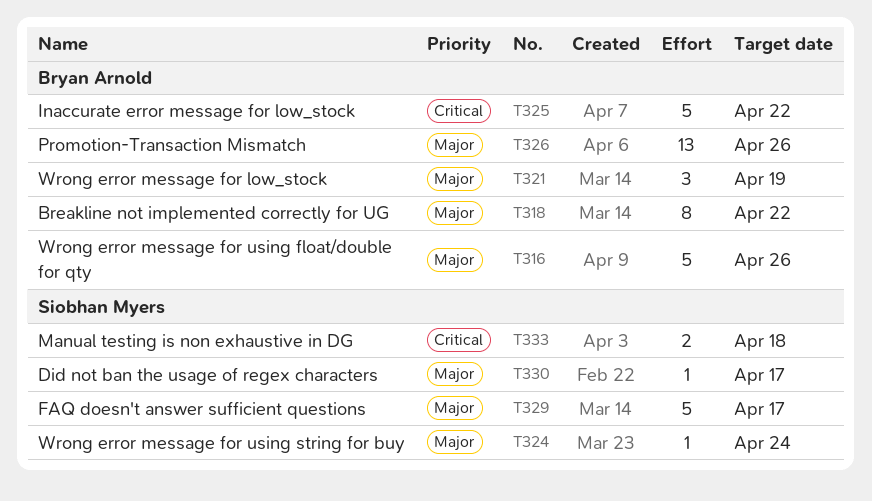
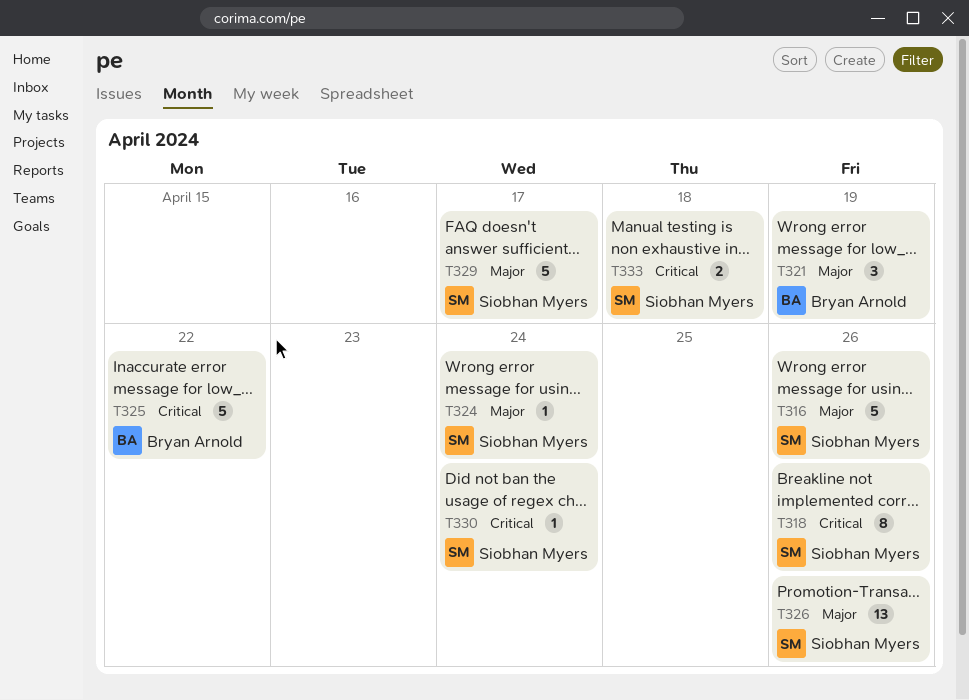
T316, owner: Bryan Arnold -> Siobhan Myers
T318, owner: Bryan Arnold -> Siobhan Myers
T318, priority: Major -> Critical
T318, due: Apr 22 -> Apr 26
T326, owner: Bryan Arnold -> Siobhan Myers
T330, priority: Major -> Critical
T330, due: Apr 17 -> Apr 24

